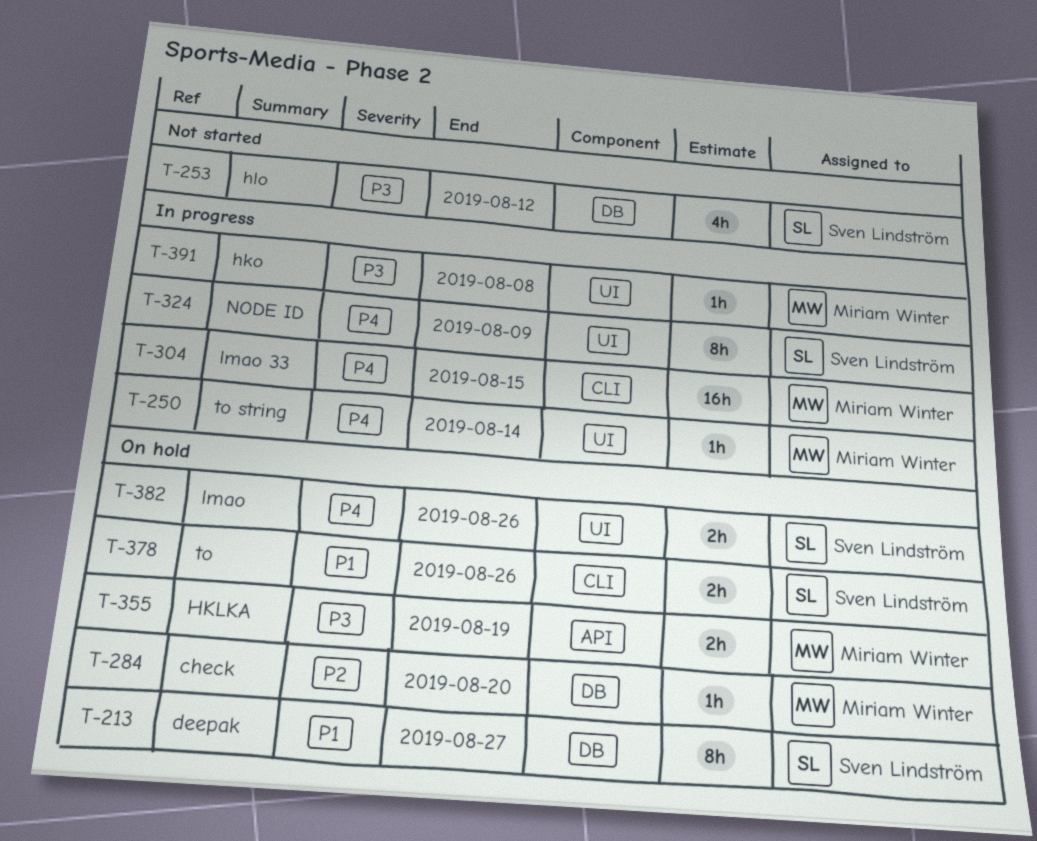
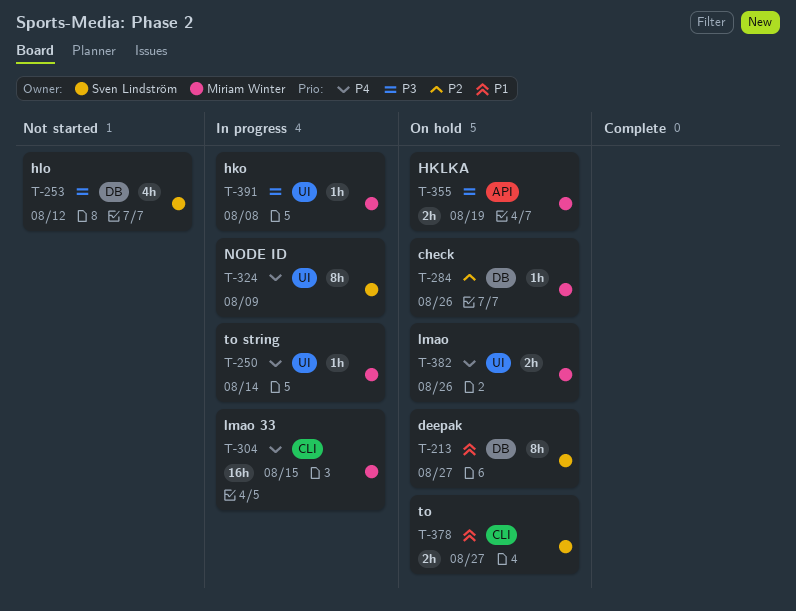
T-284, due: Aug 20 -> Aug 26
T-378, due: Aug 26 -> Aug 27
T-382, owner: Sven Lindström -> Miriam Winter

